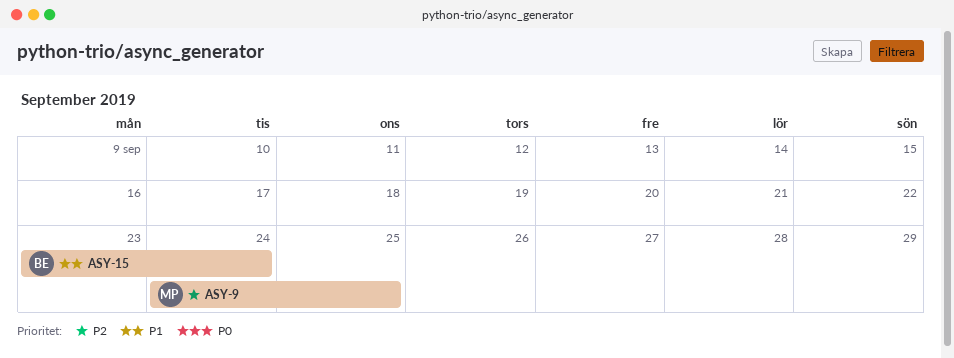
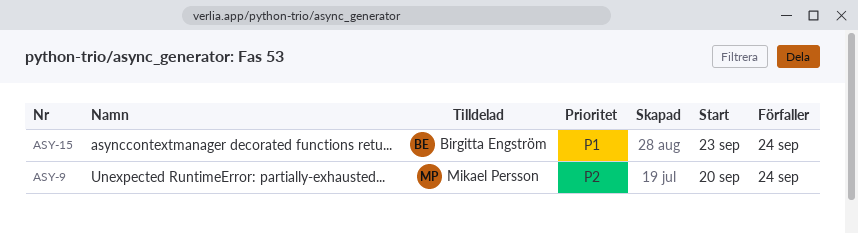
ASY-9, start: Sep 24 -> Sep 20
ASY-9, due: Sep 25 -> Sep 24

